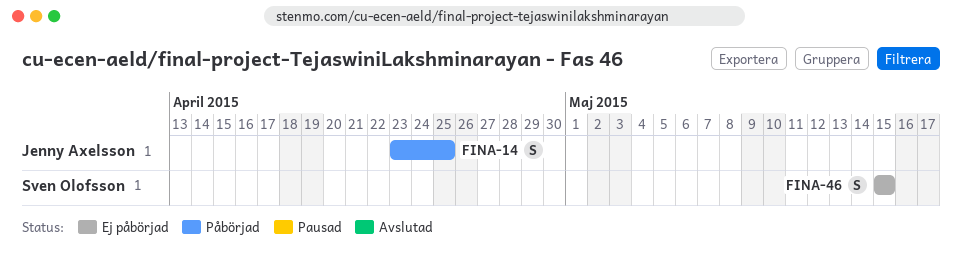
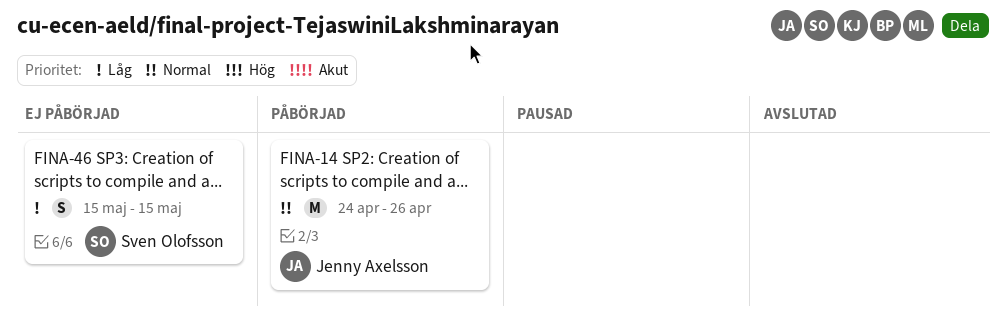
FINA-14, estimate: S -> M
FINA-14, start: Apr 23 -> Apr 24
FINA-14, due: Apr 25 -> Apr 26

